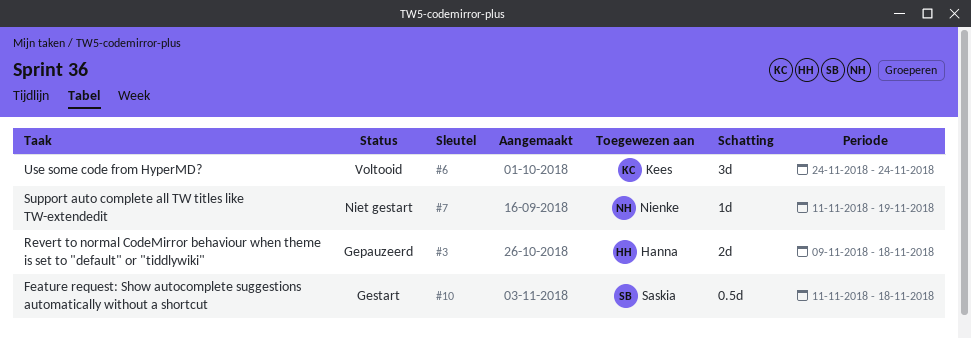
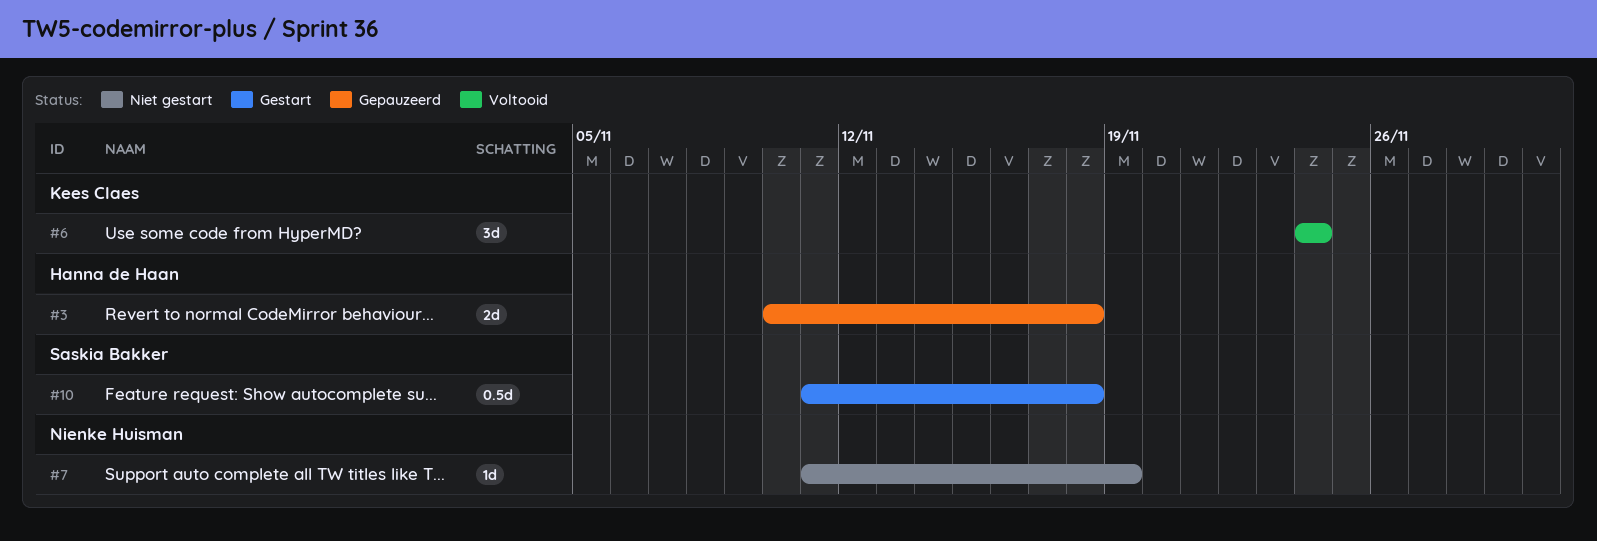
#3, start: Nov 9 -> Nov 10

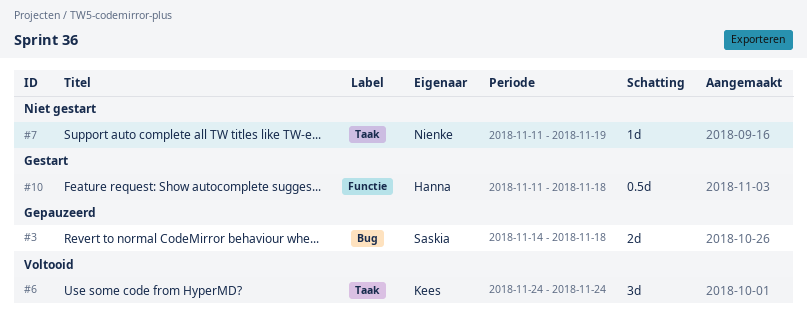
#3, owner: Hanna de Haan -> Saskia Bakker
#3, start: Nov 10 -> Nov 14
#10, owner: Saskia Bakker -> Hanna de Haan

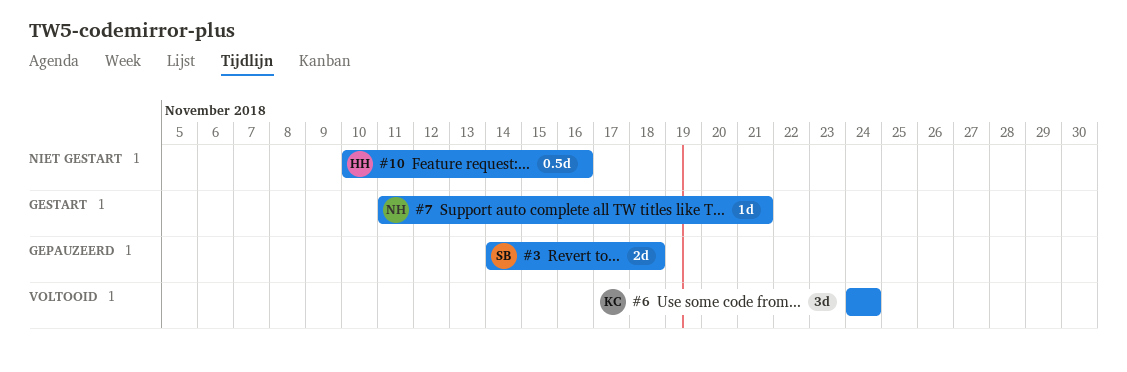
#7, status: Niet gestart -> Gestart
#7, due: Nov 19 -> Nov 21
#10, status: Gestart -> Niet gestart
#10, start: Nov 11 -> Nov 10
#10, due: Nov 18 -> Nov 16

